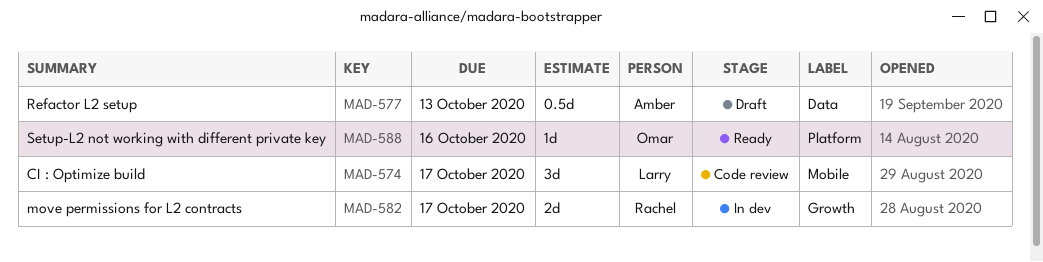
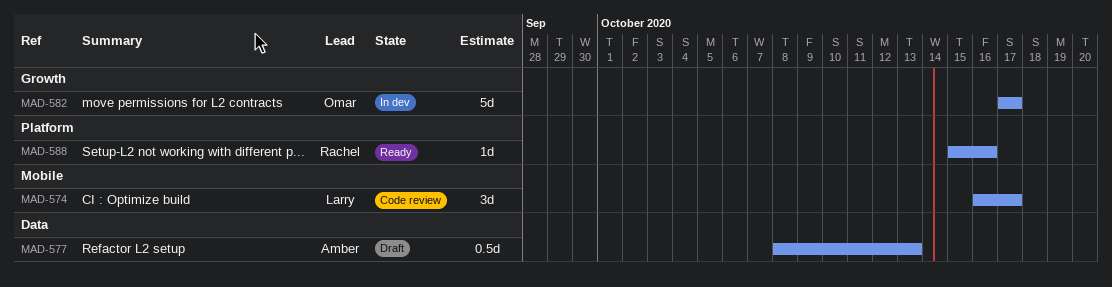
MAD-582, owner: Rachel -> Omar
MAD-582, estimate: 2d -> 5d
MAD-588, owner: Omar -> Rachel

